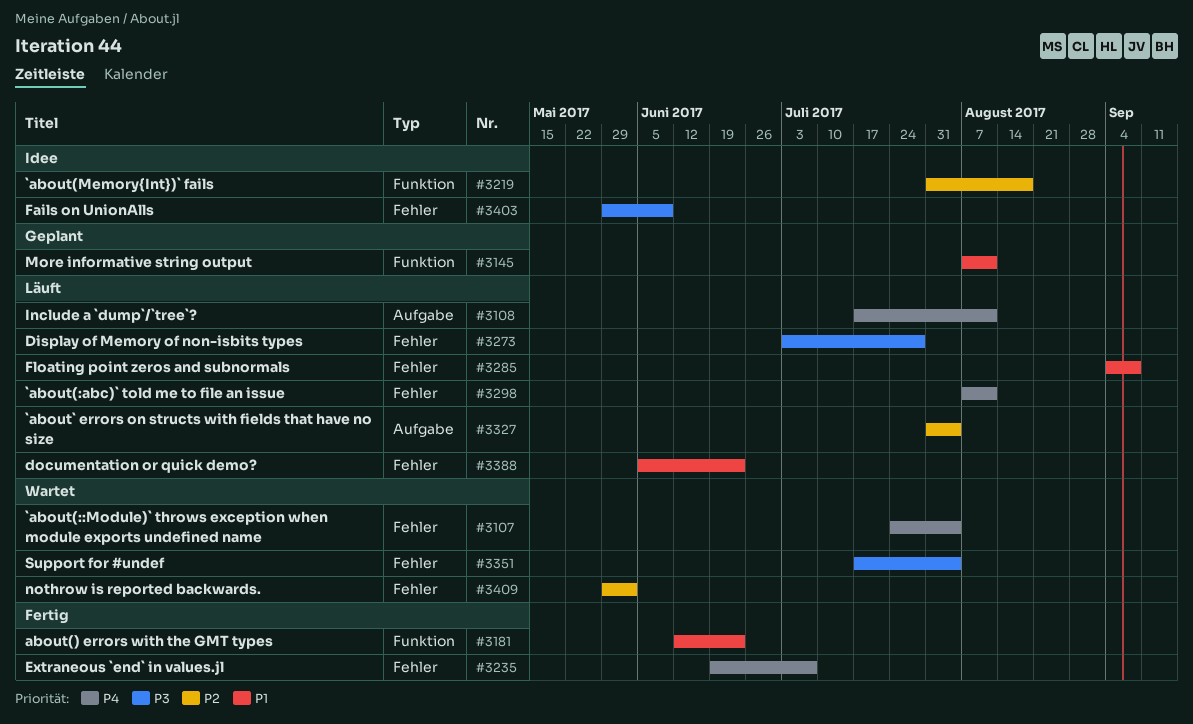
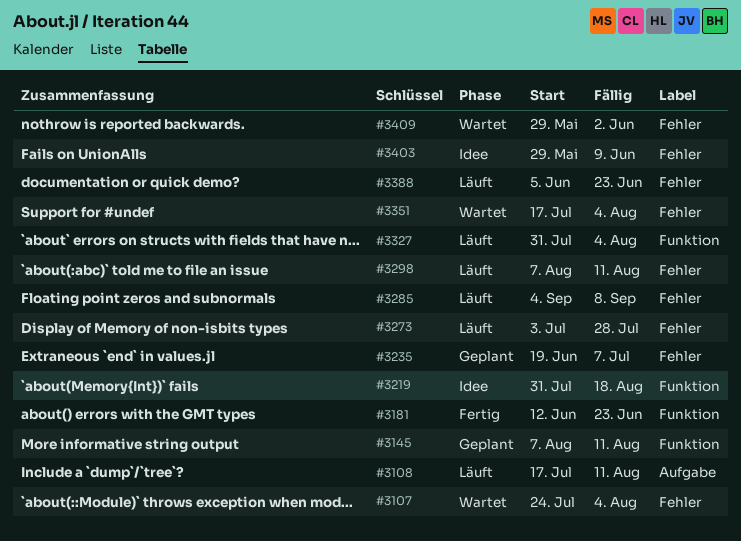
#3235, status: Fertig -> Geplant
#3327, label: Aufgabe -> Funktion

